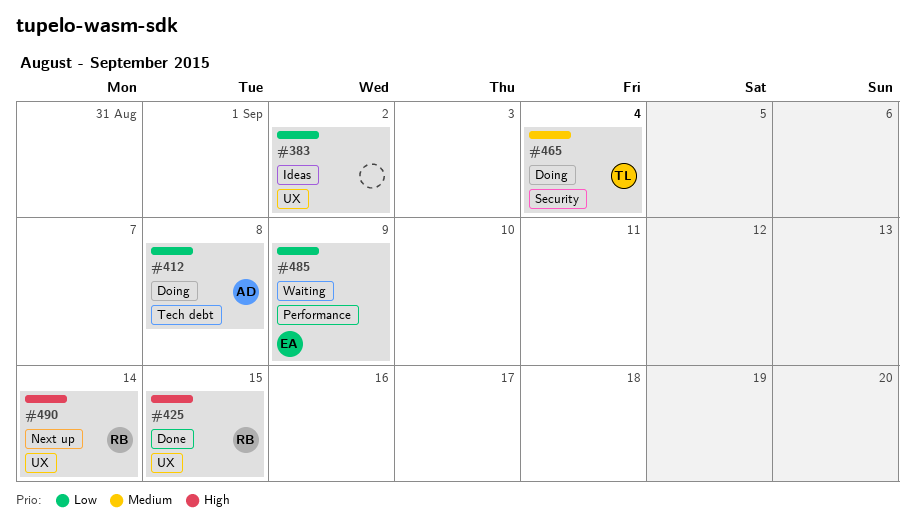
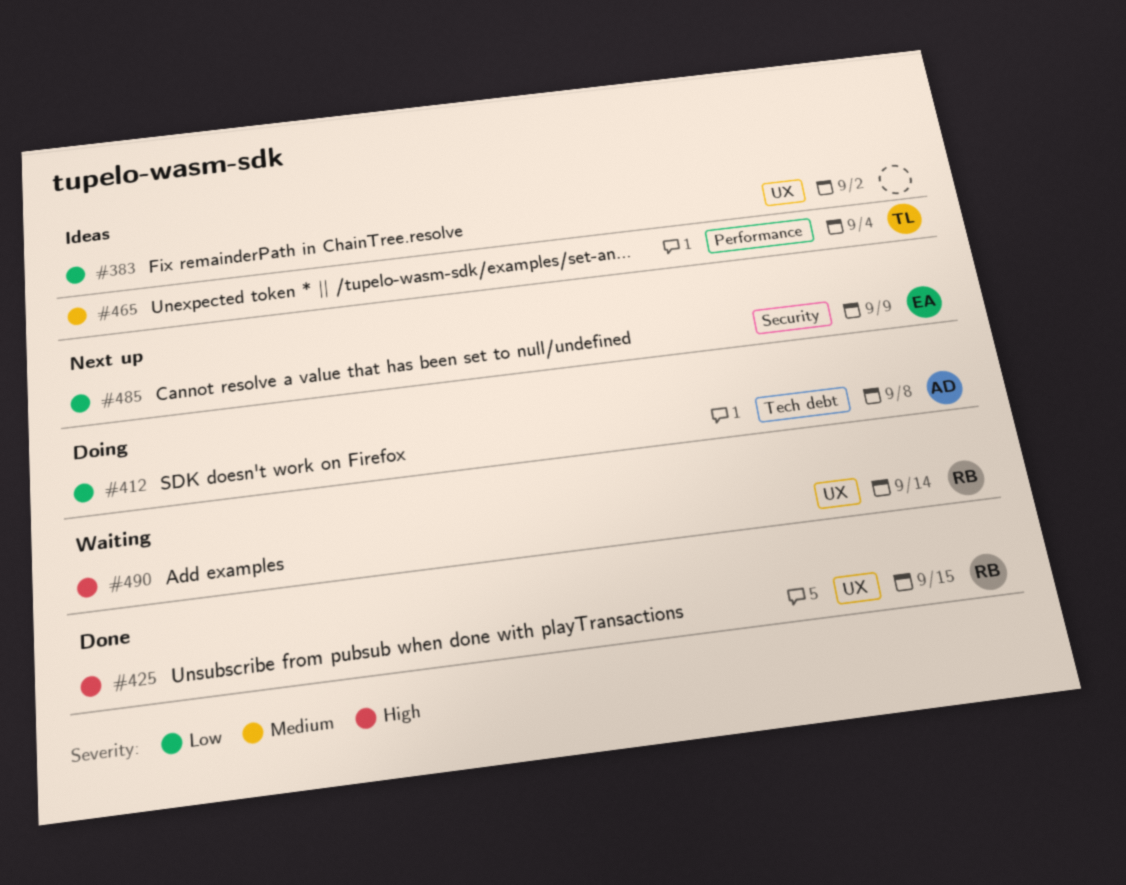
#465, status: Doing -> Ideas
#465, label: Security -> Performance
#485, status: Waiting -> Next up
#485, label: Performance -> Security
#490, status: Next up -> Waiting

